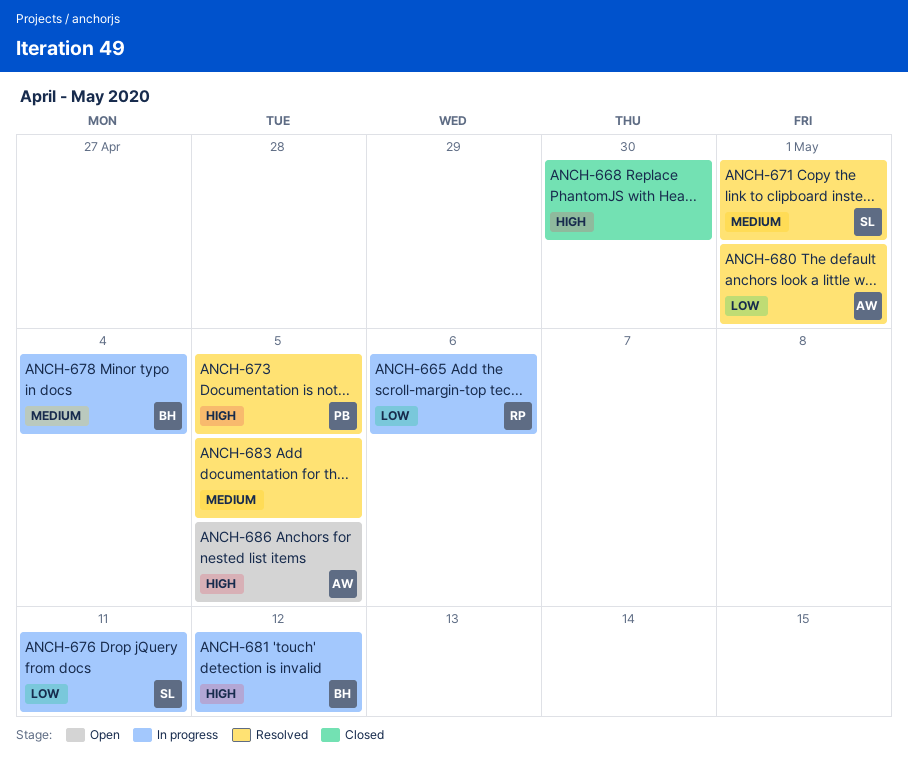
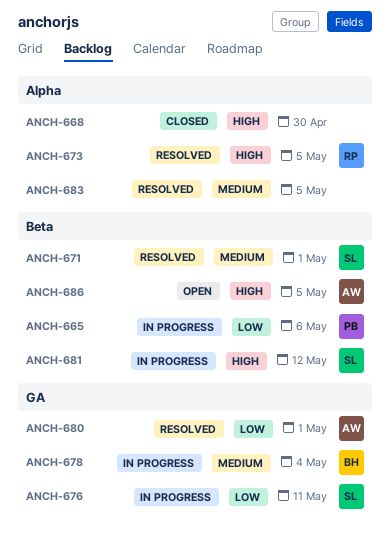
ANCH-665, owner: RP -> PB
ANCH-673, owner: PB -> RP
ANCH-681, owner: BH -> SL

